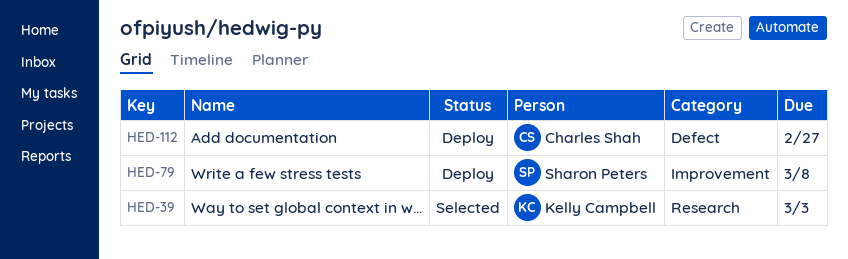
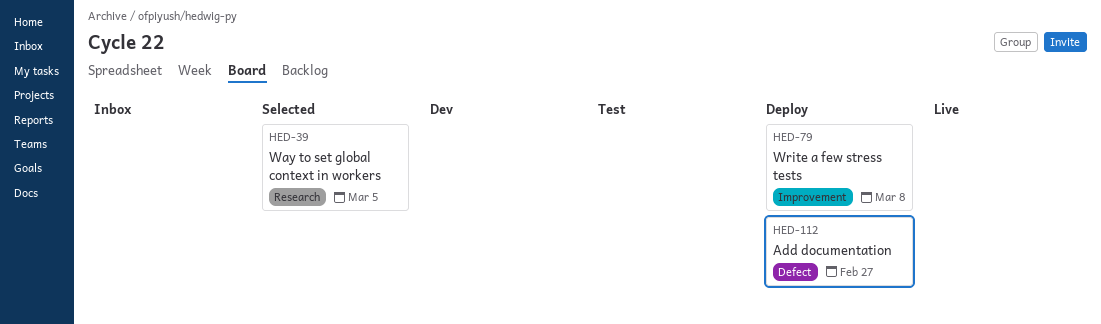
HED-39, due: Mar 3 -> Mar 5

